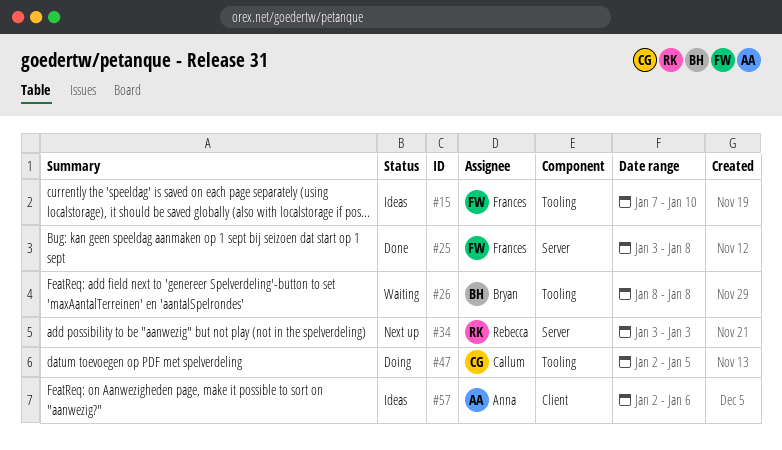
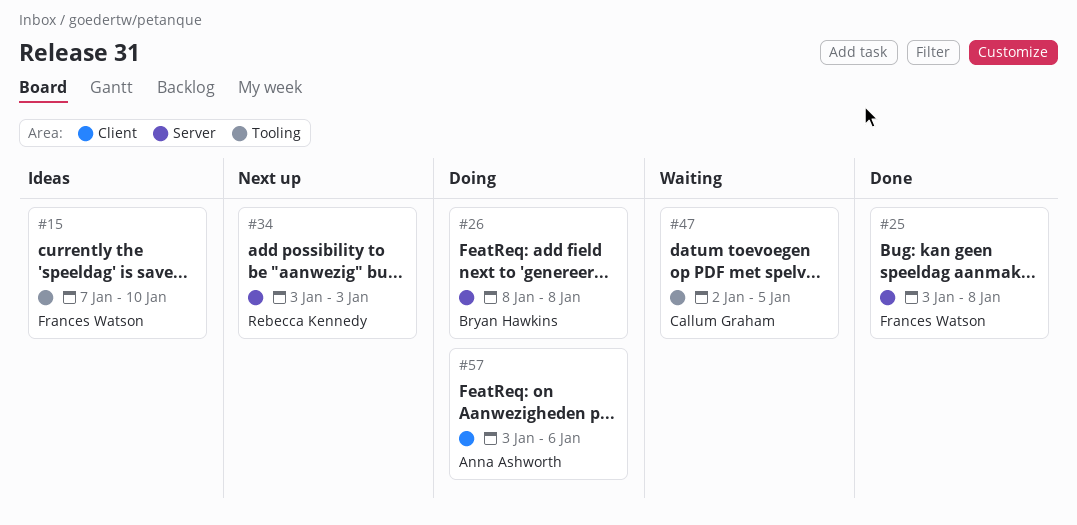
#26, status: Waiting -> Doing
#26, label: Tooling -> Server
#47, status: Doing -> Waiting
#57, status: Ideas -> Doing
#57, start: Jan 2 -> Jan 3

